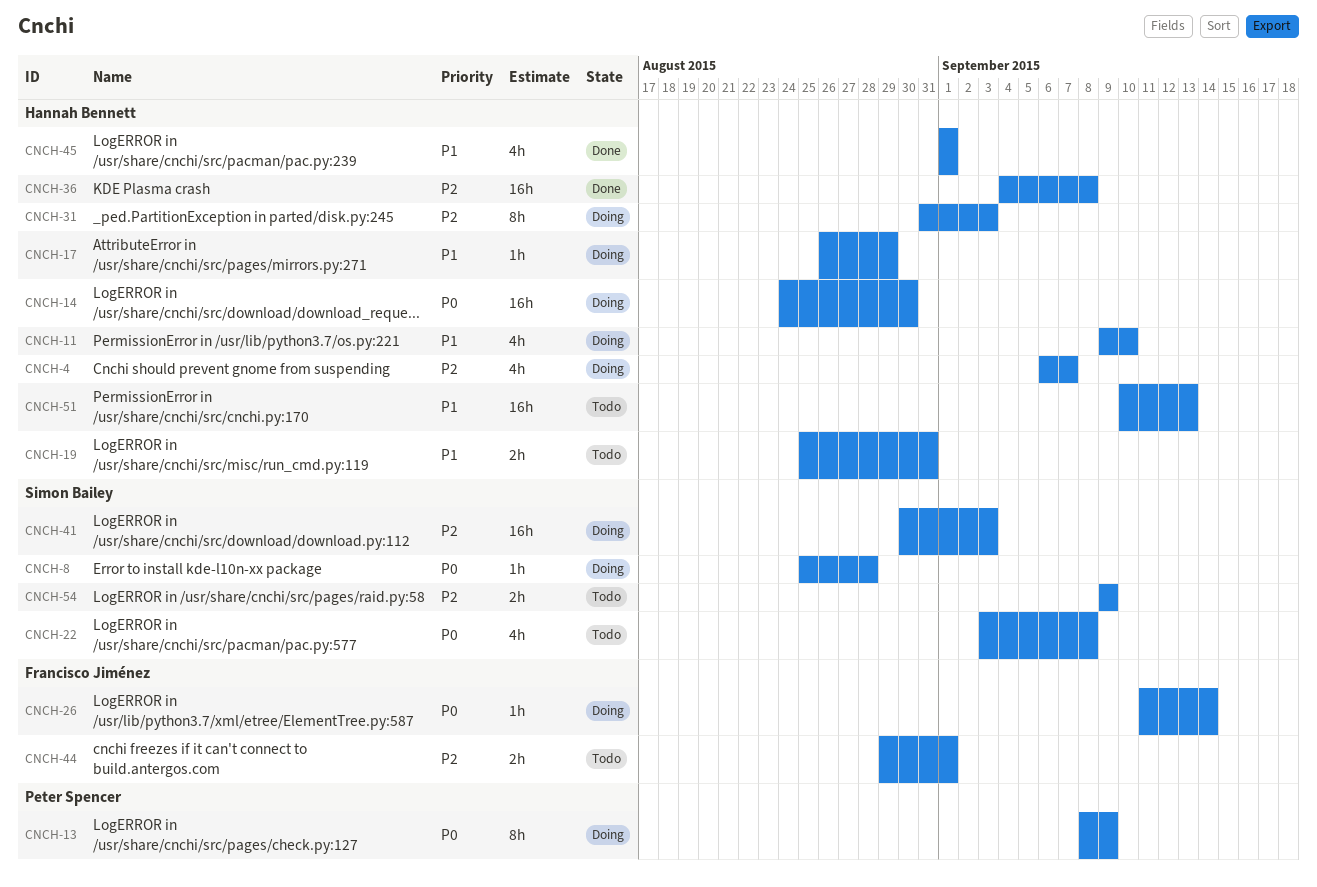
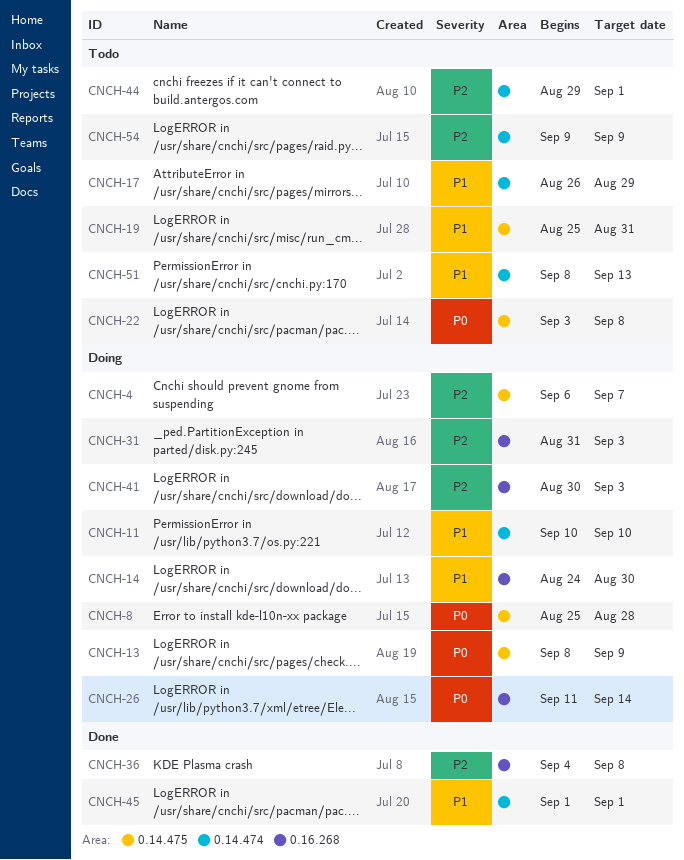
CNCH-11, start: Sep 9 -> Sep 10
CNCH-14, priority: P0 -> P1
CNCH-17, status: Doing -> Todo
CNCH-51, start: Sep 10 -> Sep 8

